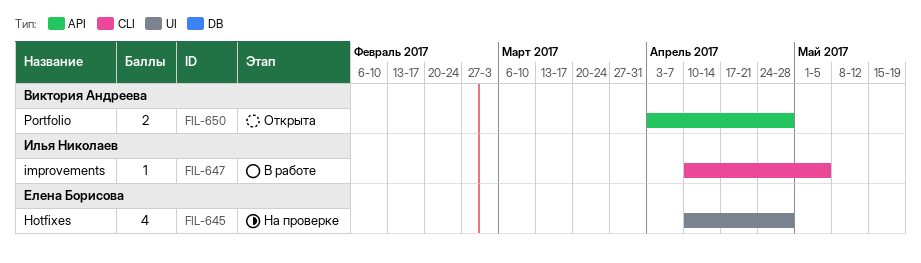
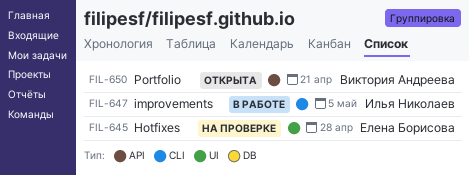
FIL-650, due: Apr 28 -> Apr 21

